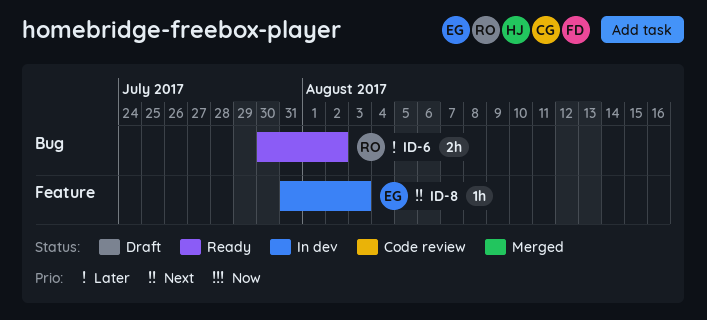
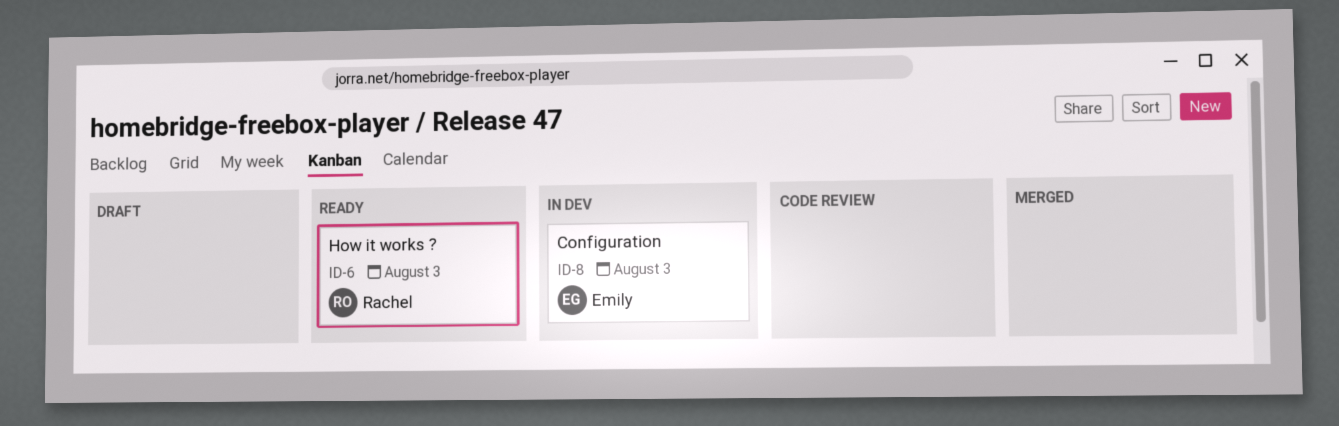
ID-6, due: Aug 2 -> Aug 3

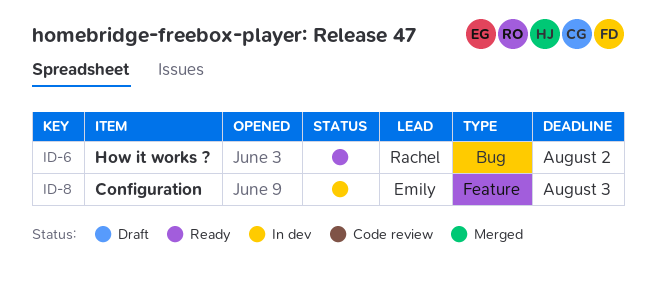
ID-6, due: Aug 3 -> Aug 2

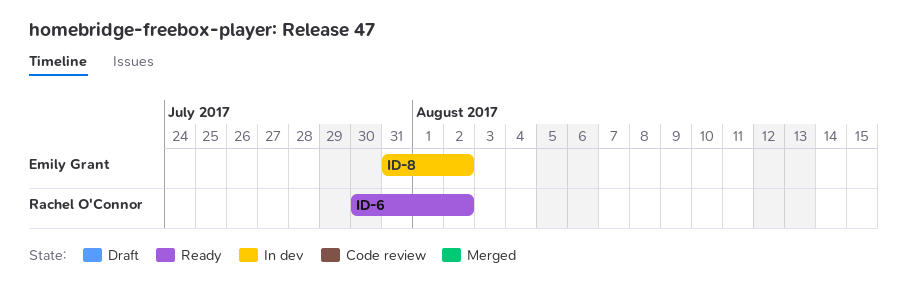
ID-8, due: Aug 3 -> Aug 2

